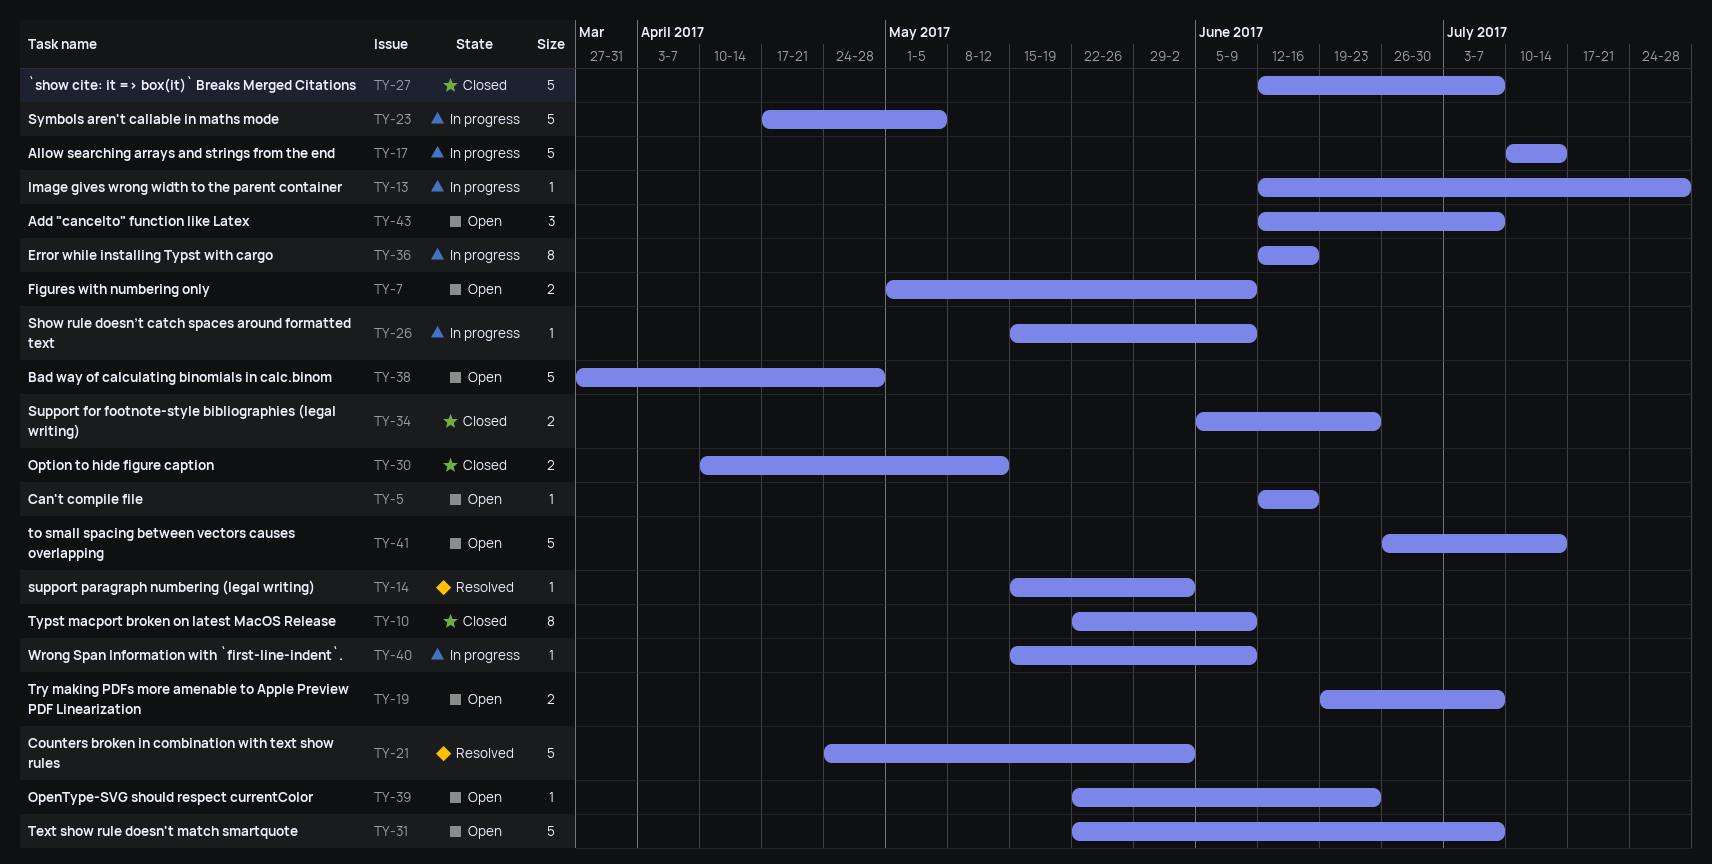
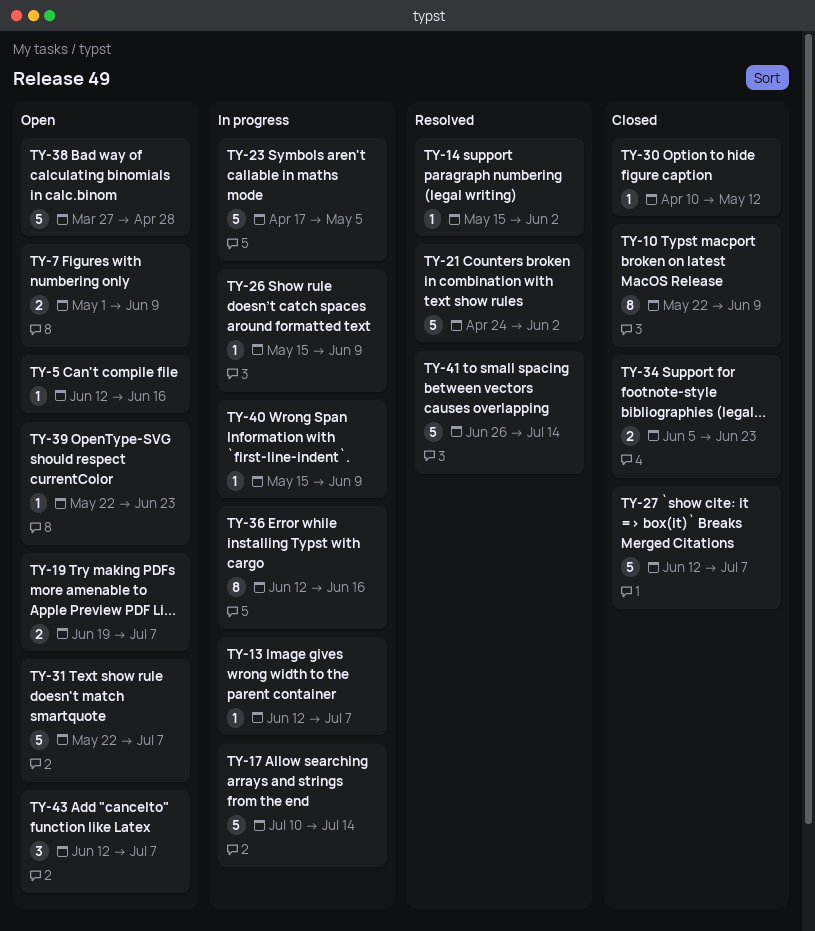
TY-13, due: Jul 28 -> Jul 7
TY-30, estimate: 2 -> 1
TY-41, status: Open -> Resolved

